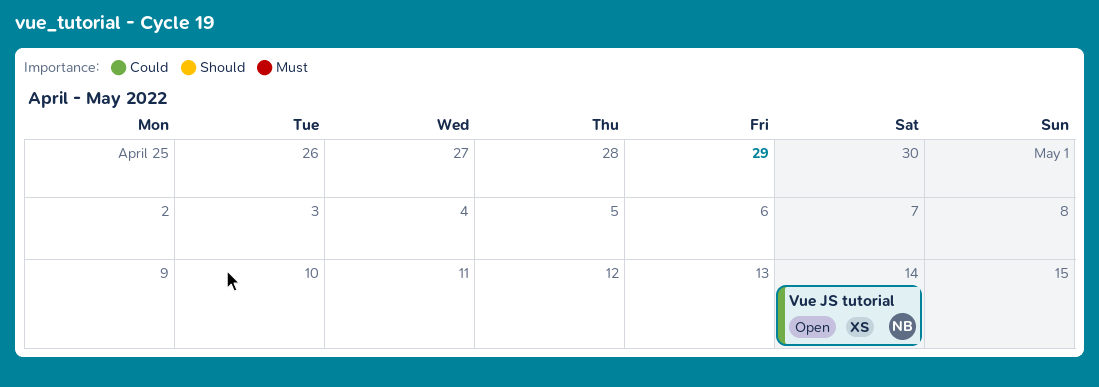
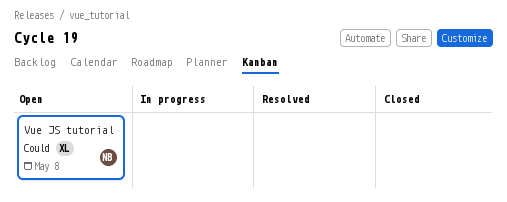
Vue JS tutorial, estimate: XS -> XL
Vue JS tutorial, due: May 14 -> May 8

